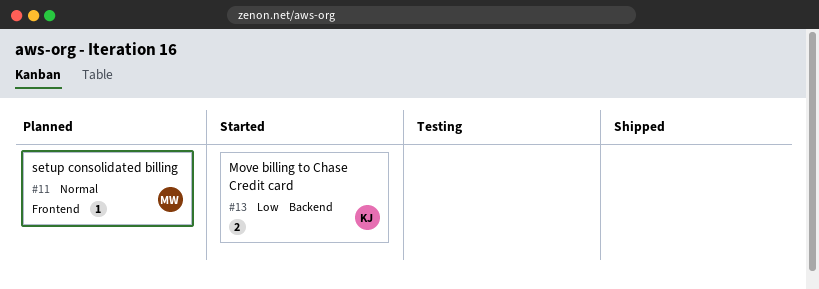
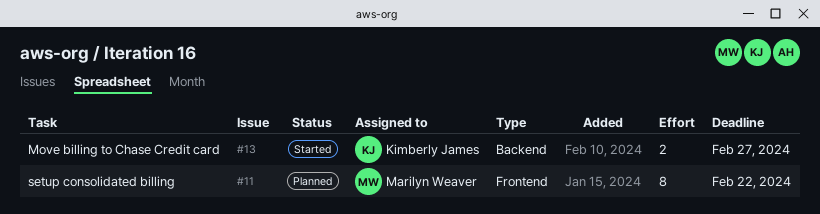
#11, estimate: 1 -> 8

